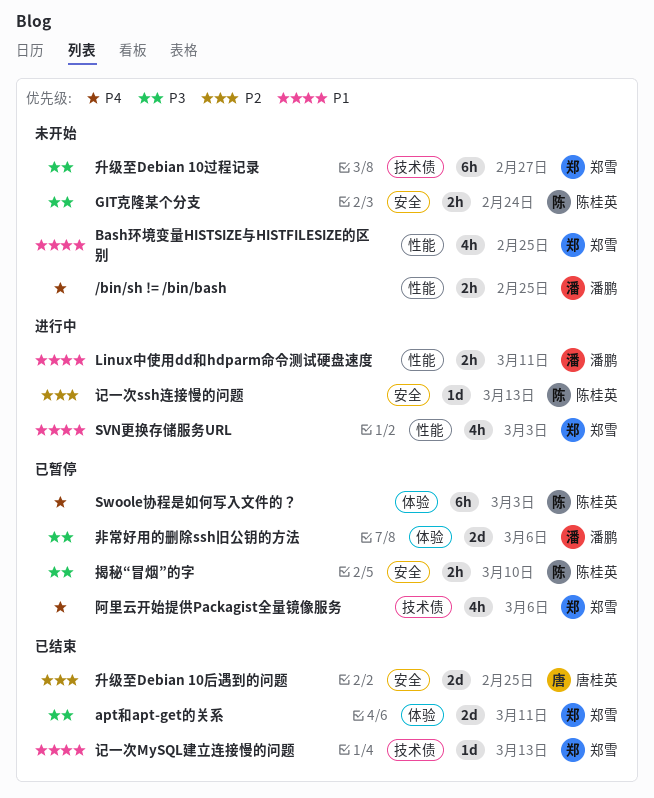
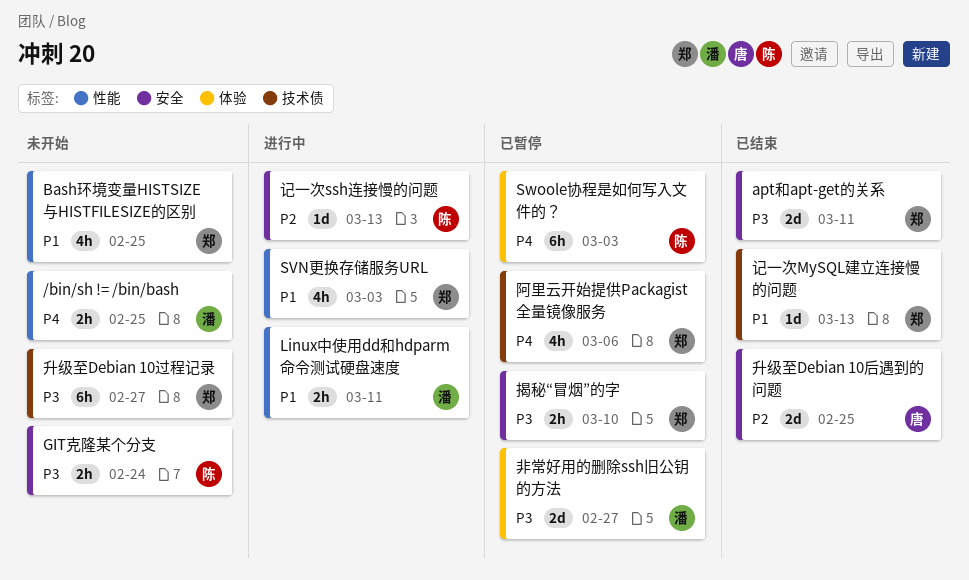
apt和apt-get的关系, label: 体验 -> 安全
揭秘“冒烟”的字, owner: 陈桂英 -> 郑雪
非常好用的删除ssh旧公钥的方法, due: Mar 6 -> Feb 27

